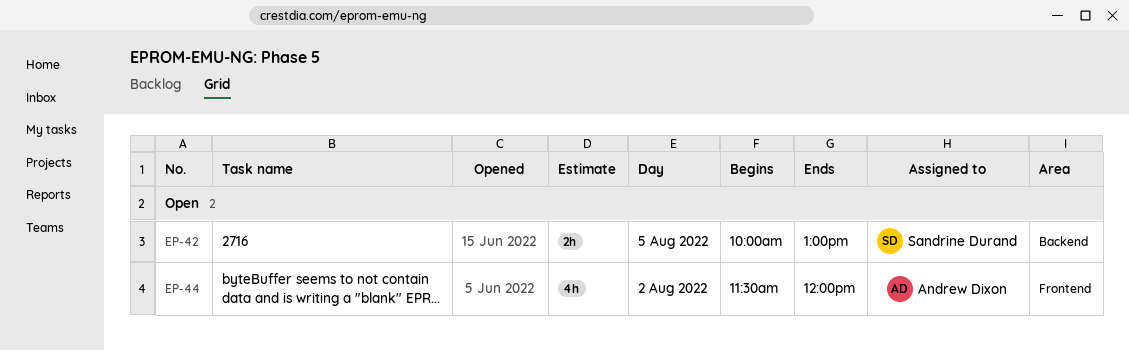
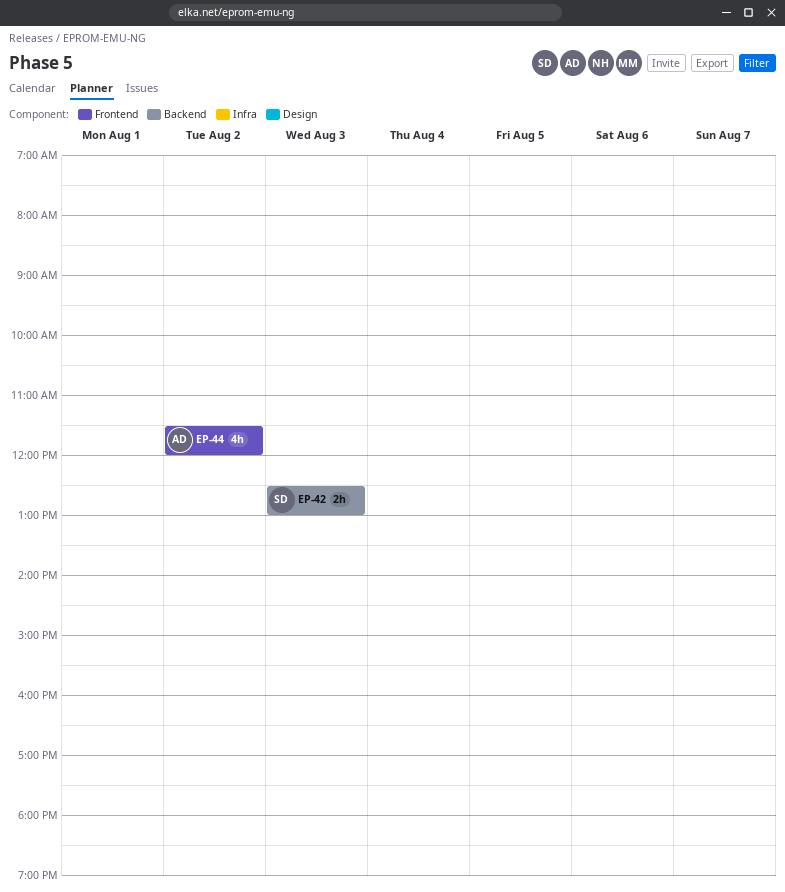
EP-42, day: Aug 5 -> Aug 3
EP-42, begins: 10:00 -> 12:30

